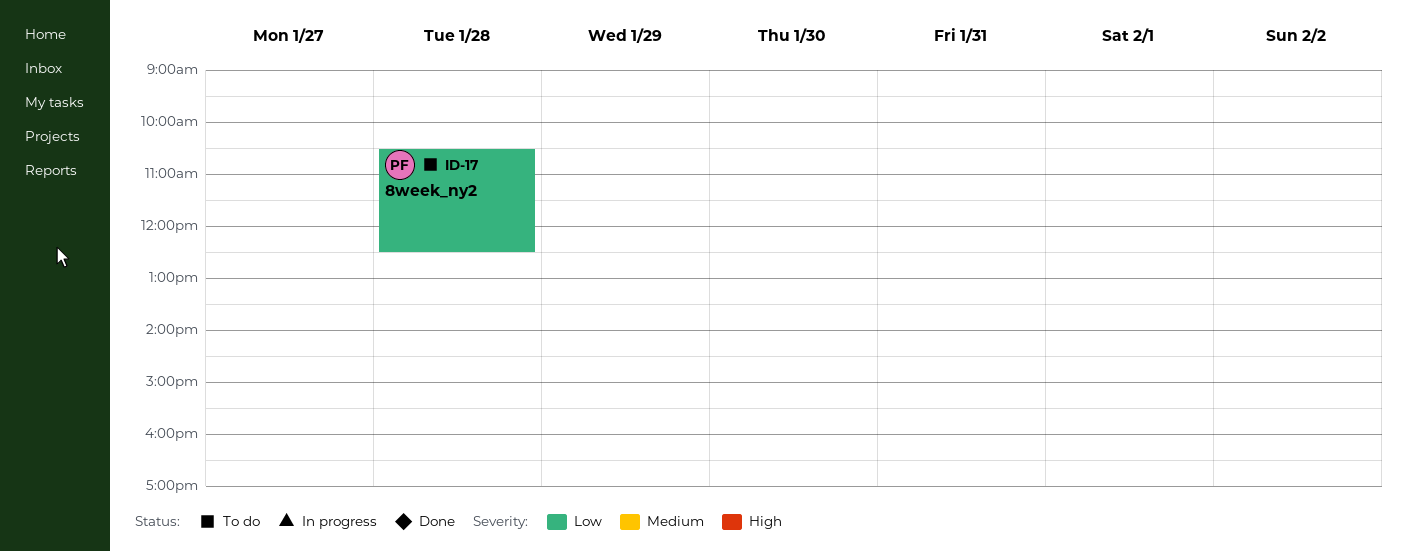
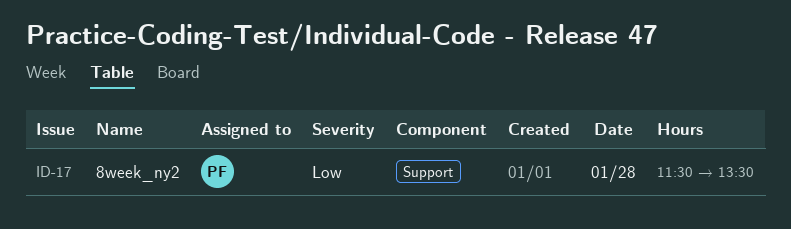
ID-17, begins: 10:30 -> 11:30
ID-17, ends: 12:30 -> 13:30

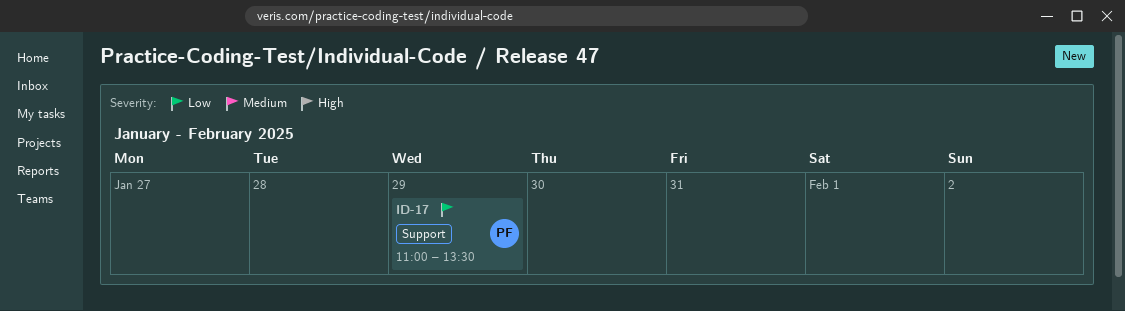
ID-17, day: Jan 28 -> Jan 29
ID-17, begins: 11:30 -> 11:00

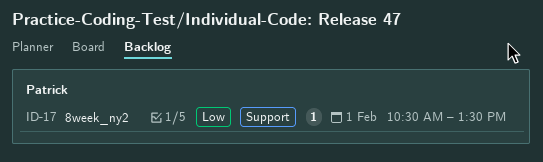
ID-17, day: Jan 29 -> Feb 1
ID-17, begins: 11:00 -> 10:30

